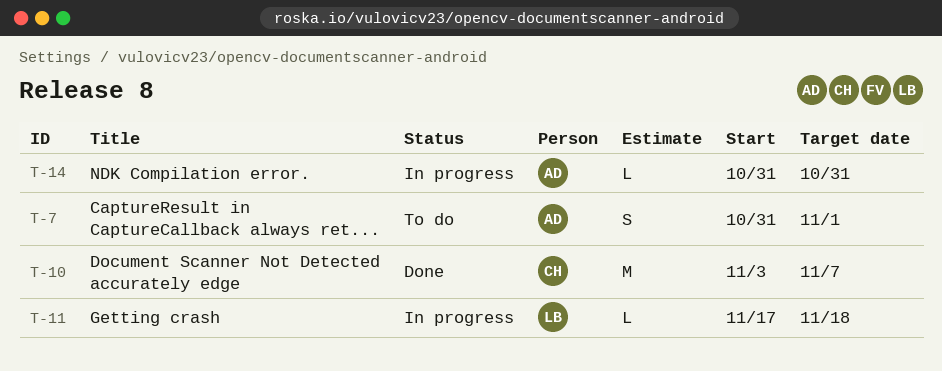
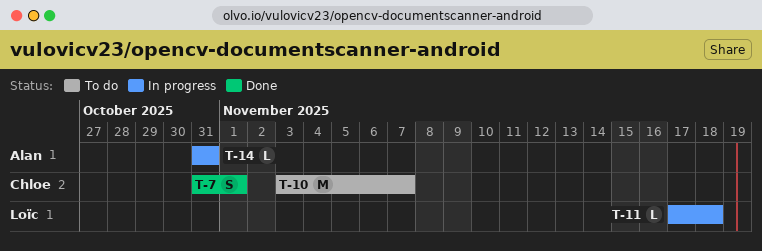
T-7, status: To do -> Done
T-7, owner: Alan -> Chloe
T-10, status: Done -> To do

